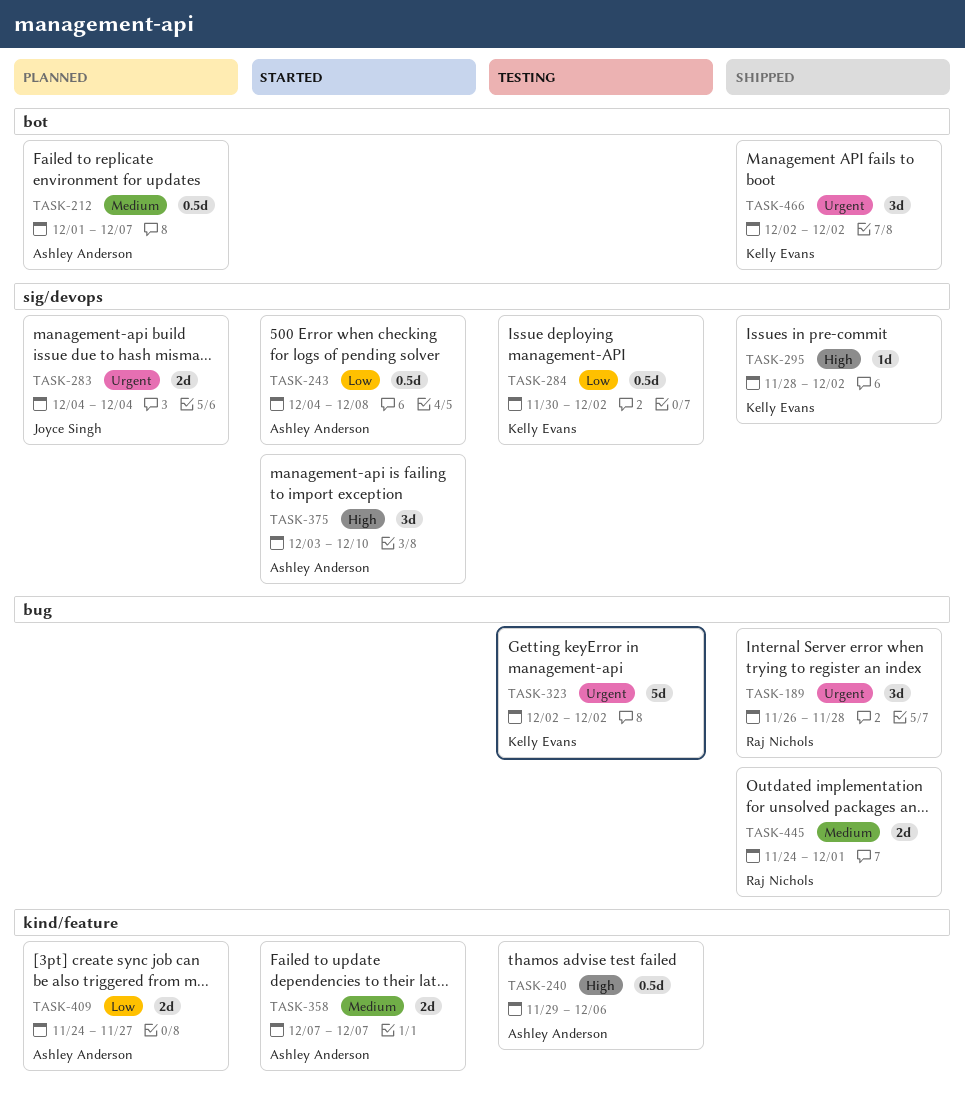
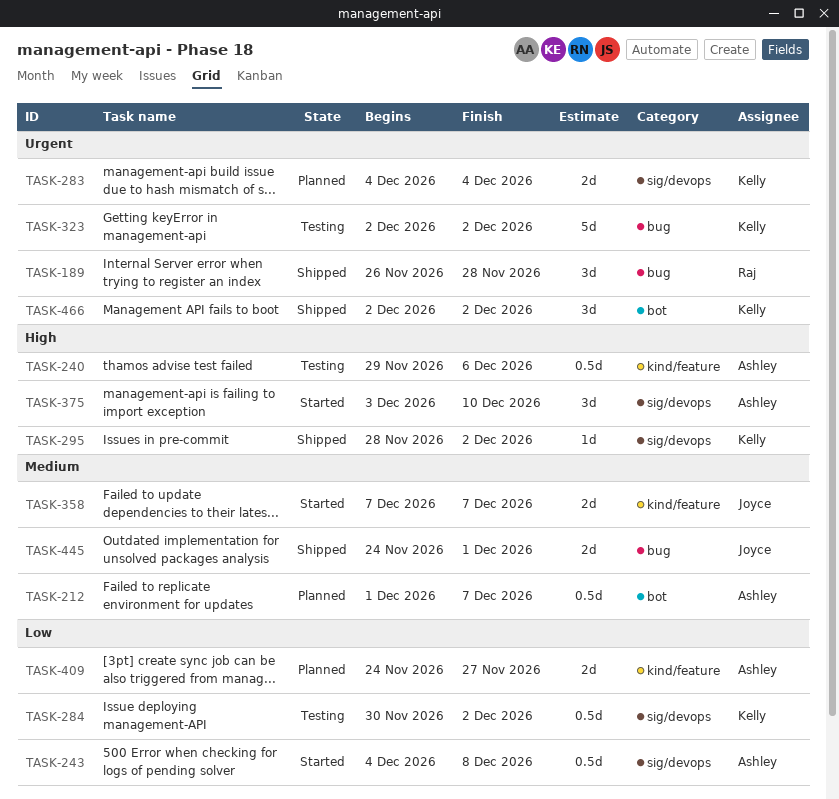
TASK-283, owner: Joyce Singh -> Kelly Evans
TASK-358, owner: Ashley Anderson -> Joyce Singh
TASK-445, owner: Raj Nichols -> Joyce Singh

